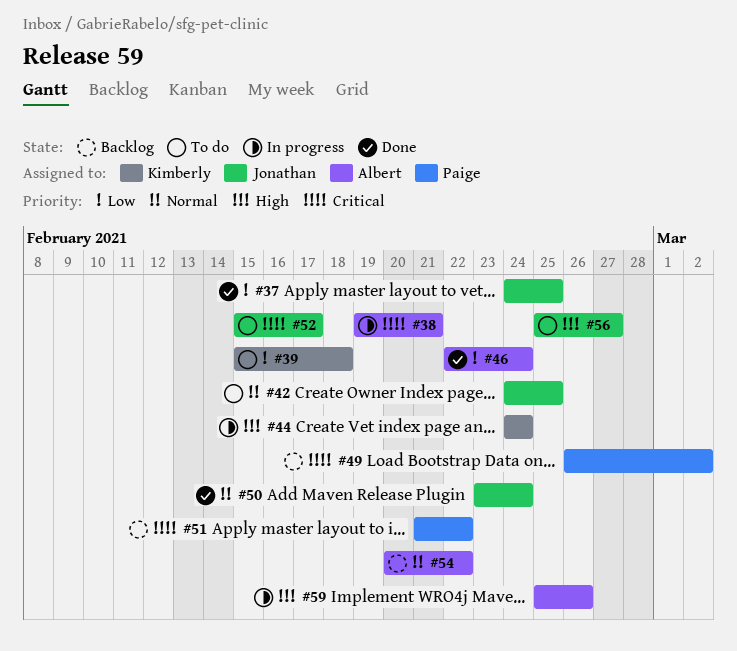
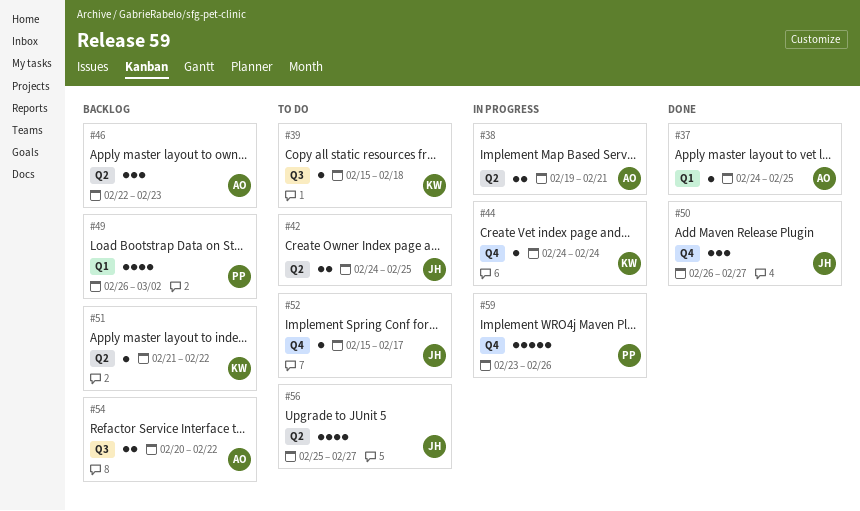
#37, owner: Jonathan -> Albert
#46, status: Done -> Backlog
#46, due: Feb 24 -> Feb 23
#50, start: Feb 23 -> Feb 26
#50, due: Feb 24 -> Feb 27
#51, owner: Paige -> Kimberly
#59, owner: Albert -> Paige
#59, start: Feb 25 -> Feb 23

